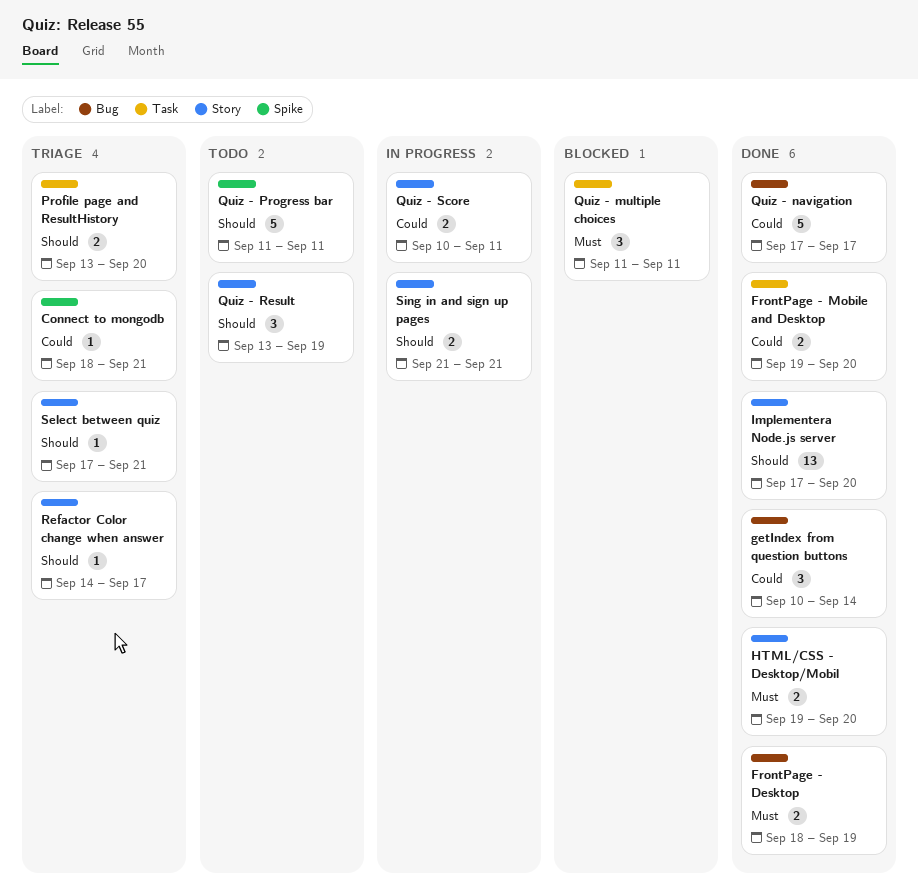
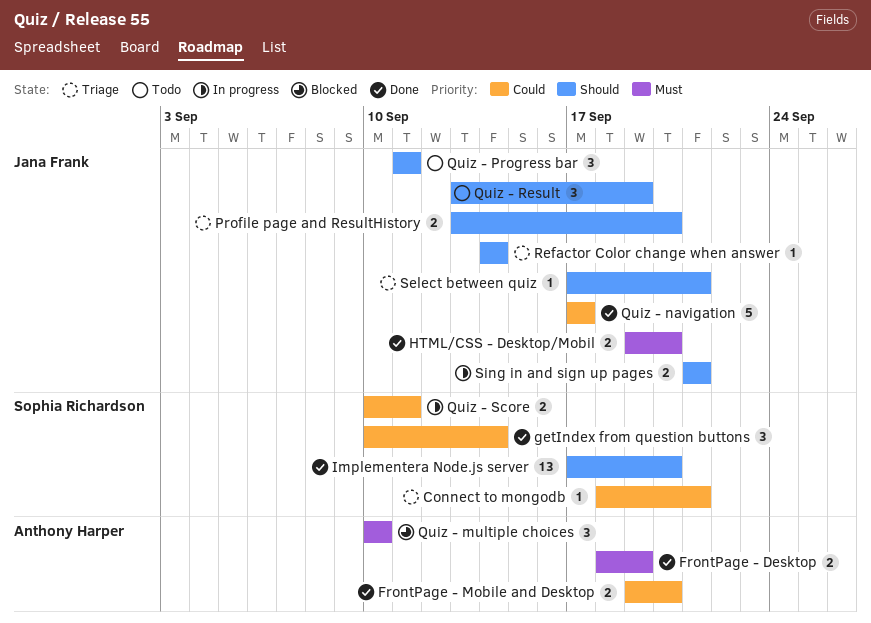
Quiz - multiple choices, start: Sep 11 -> Sep 10
Quiz - multiple choices, due: Sep 11 -> Sep 10
Quiz - Progress bar, estimate: 5 -> 3
Refactor Color change when answer, due: Sep 17 -> Sep 14

